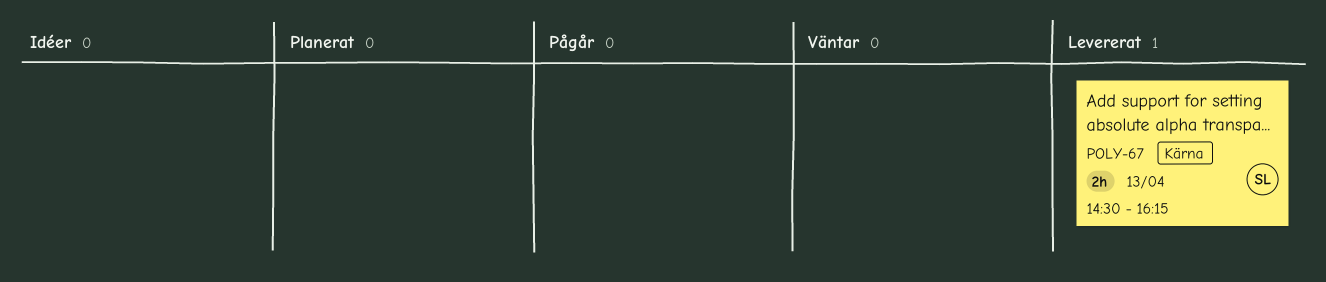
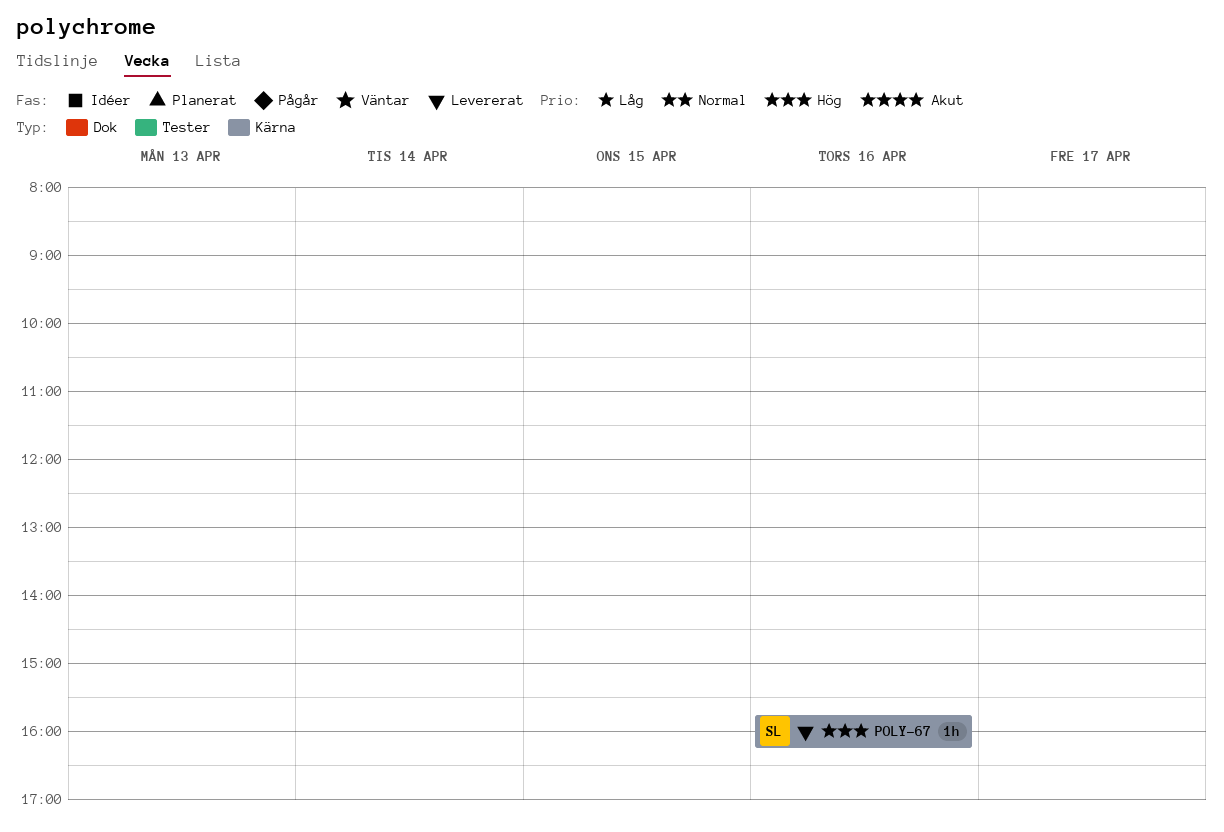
POLY-67, estimate: 2h -> 1h
POLY-67, day: Apr 13 -> Apr 16
POLY-67, begins: 14:30 -> 15:45

